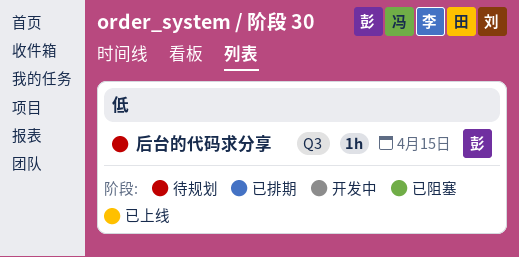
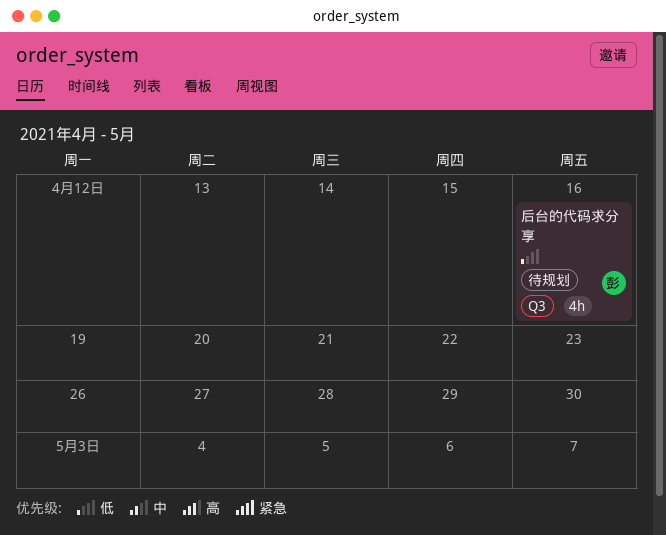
后台的代码求分享, estimate: 1h -> 4h
后台的代码求分享, due: Apr 15 -> Apr 16

